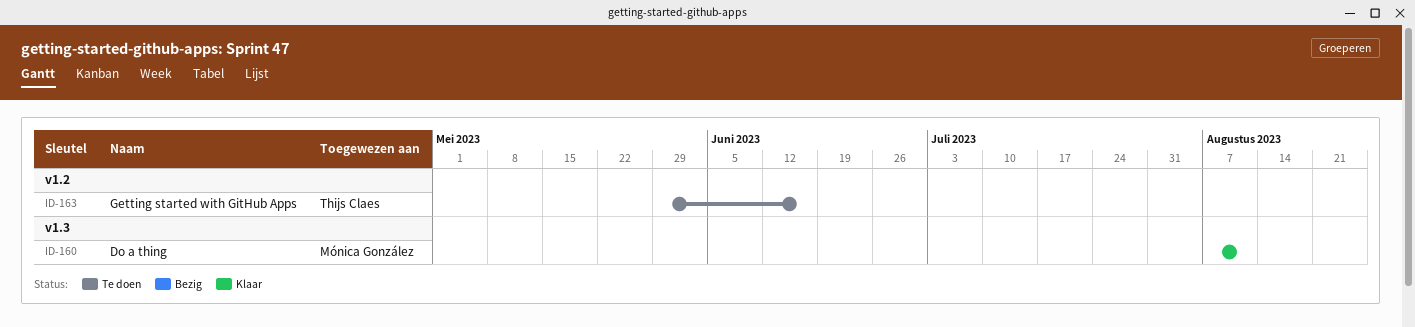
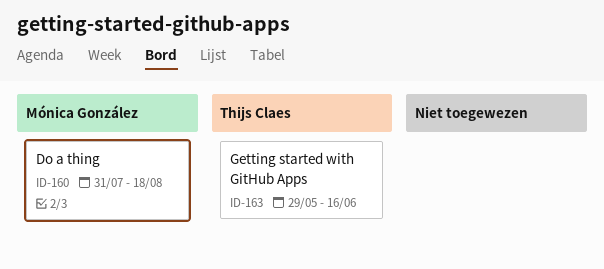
ID-160, start: Aug 7 -> Jul 31
ID-160, due: Aug 11 -> Aug 18

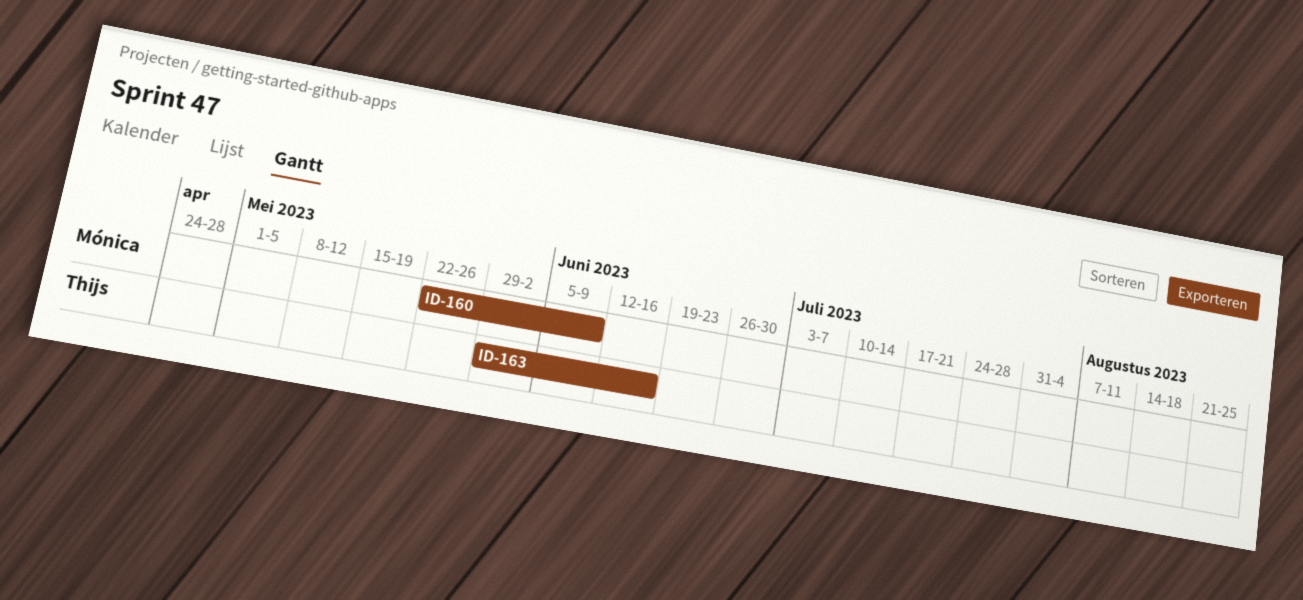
ID-160, start: Jul 31 -> May 22
ID-160, due: Aug 18 -> Jun 9

